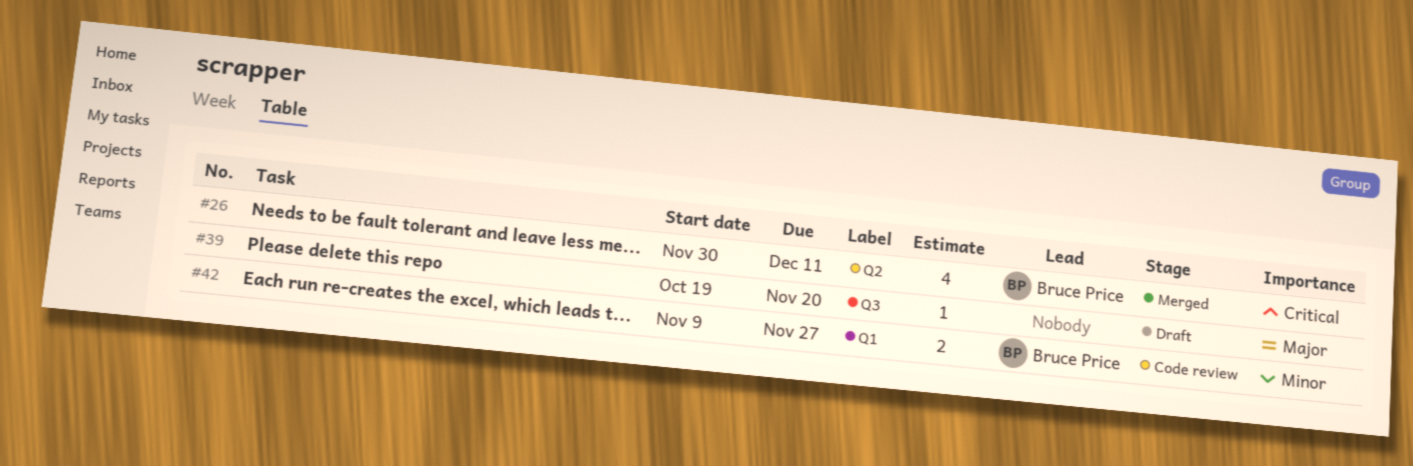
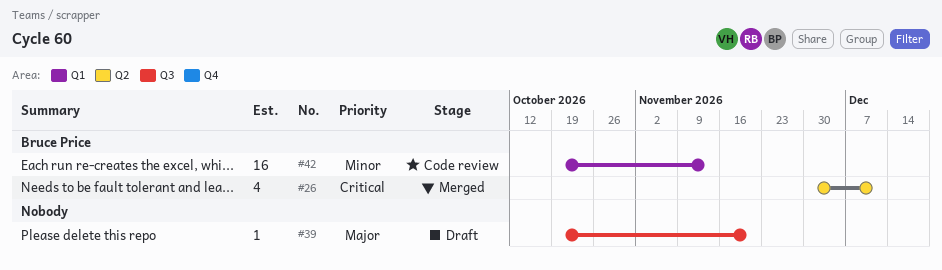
#42, estimate: 2 -> 16
#42, start: Nov 9 -> Oct 19
#42, due: Nov 27 -> Nov 13

